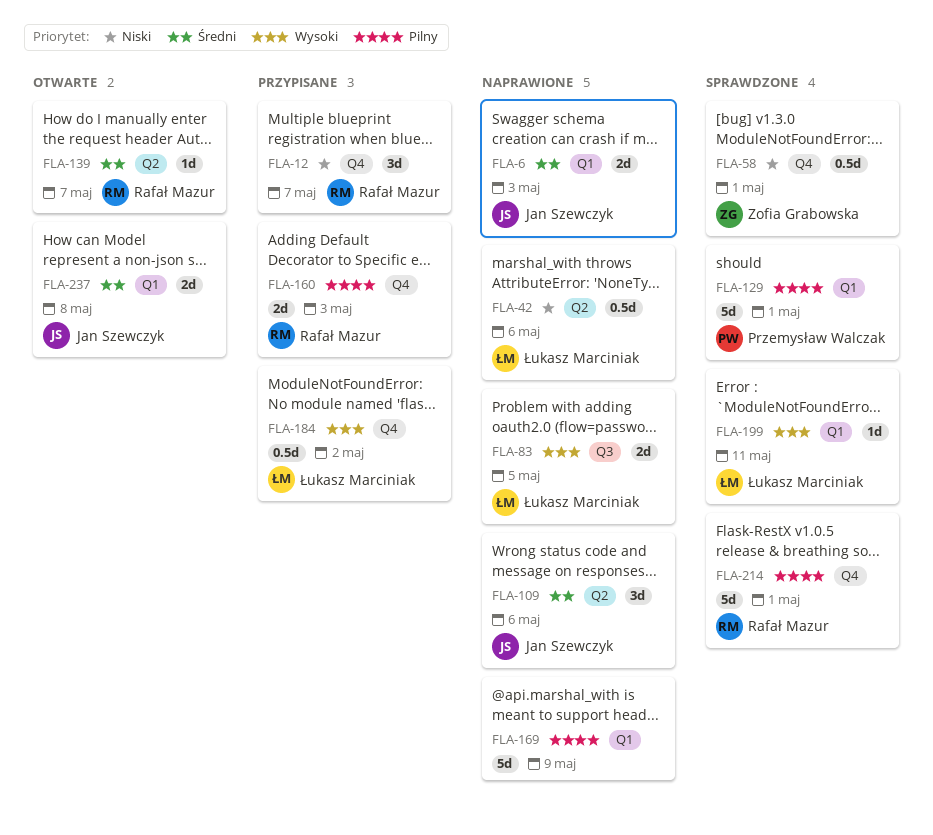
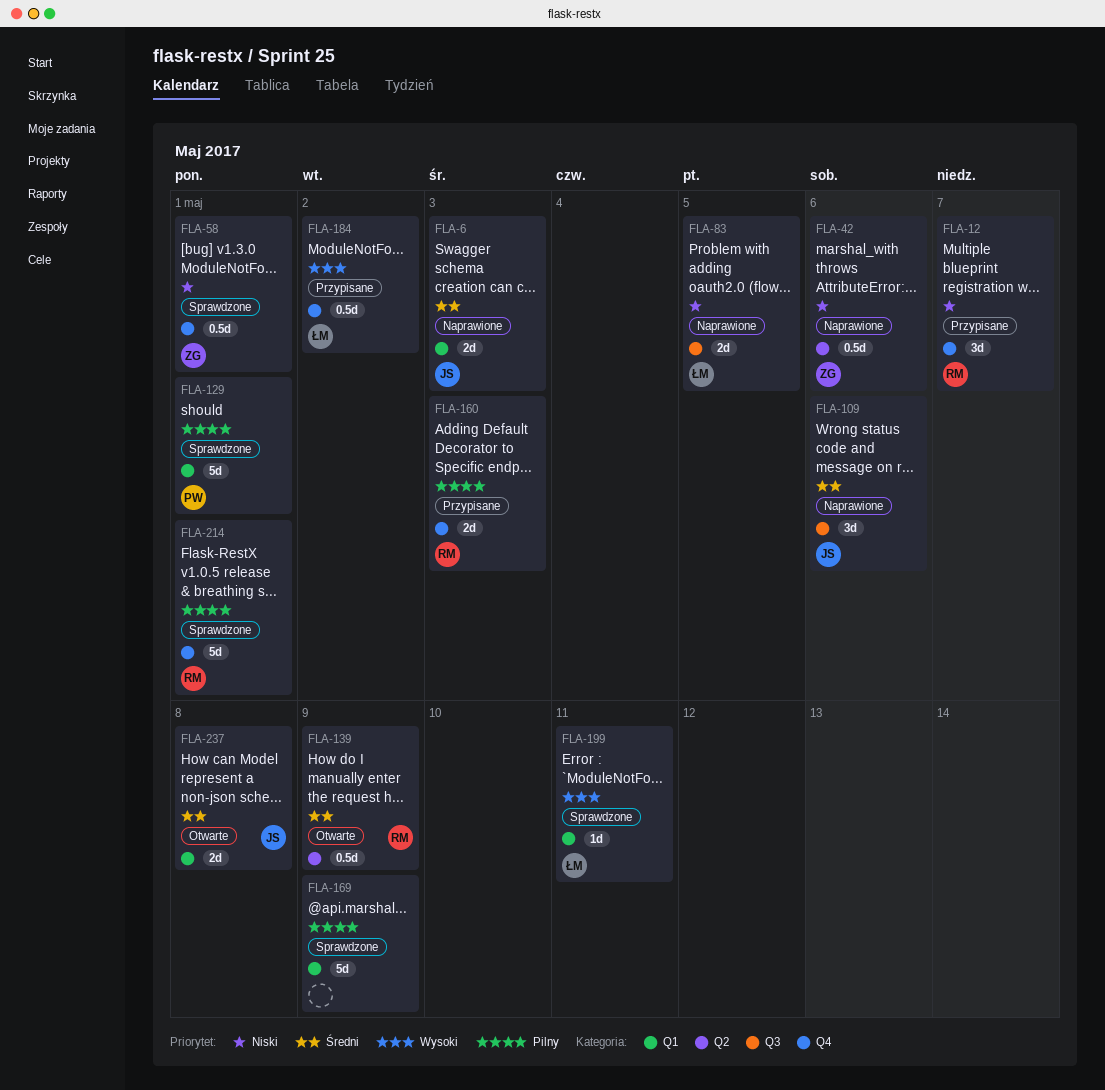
FLA-42, owner: Łukasz Marciniak -> Zofia Grabowska
FLA-83, priority: Wysoki -> Niski
FLA-109, label: Q2 -> Q3
FLA-139, estimate: 1d -> 0.5d
FLA-139, due: May 7 -> May 9
FLA-169, status: Naprawione -> Sprawdzone

